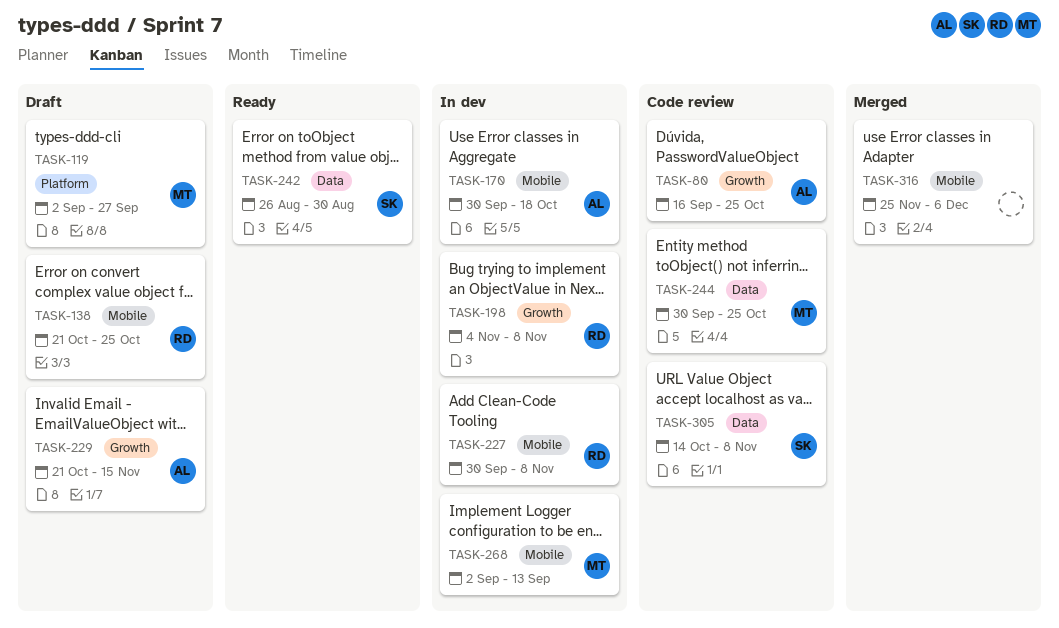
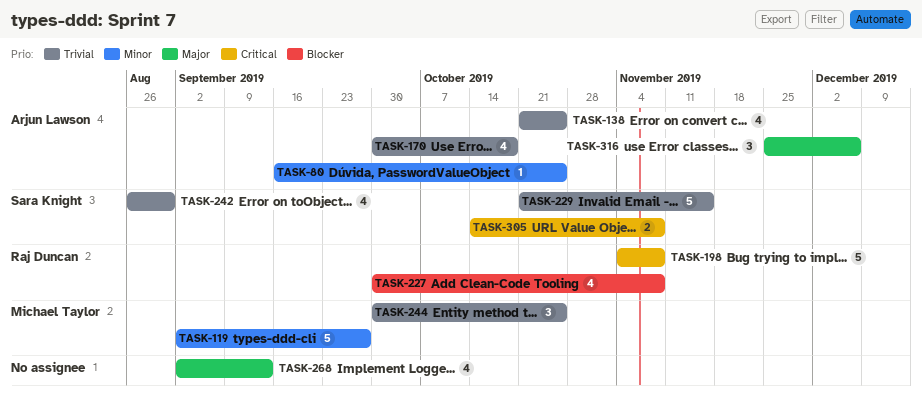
TASK-138, owner: Raj Duncan -> Arjun Lawson
TASK-229, owner: Arjun Lawson -> Sara Knight
TASK-268, owner: Michael Taylor -> none
TASK-316, owner: none -> Arjun Lawson

